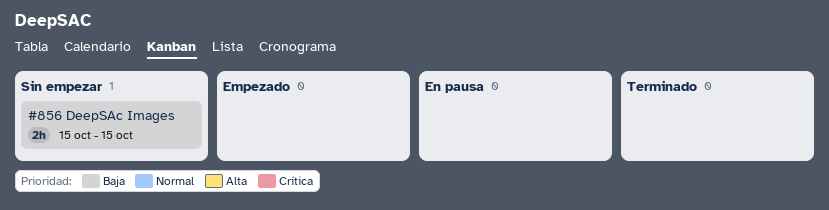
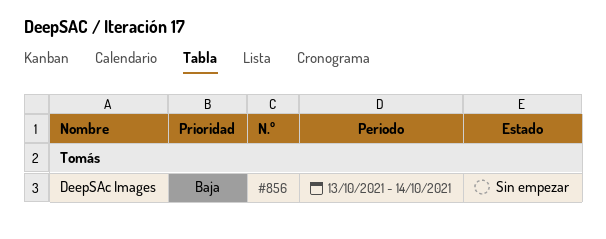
#856, start: Oct 15 -> Oct 13
#856, due: Oct 15 -> Oct 14

